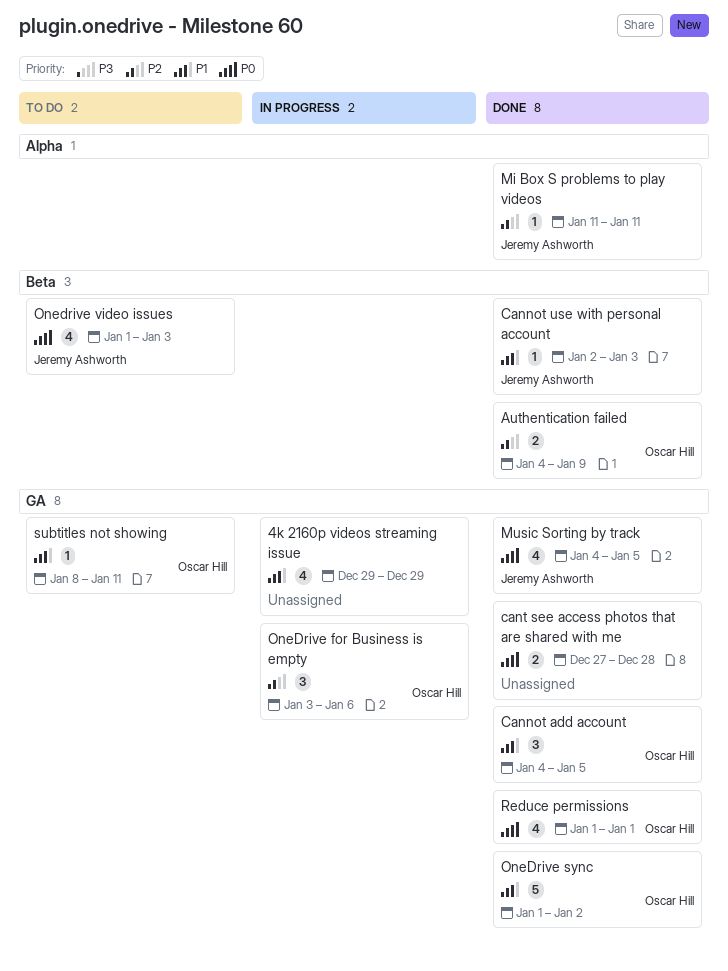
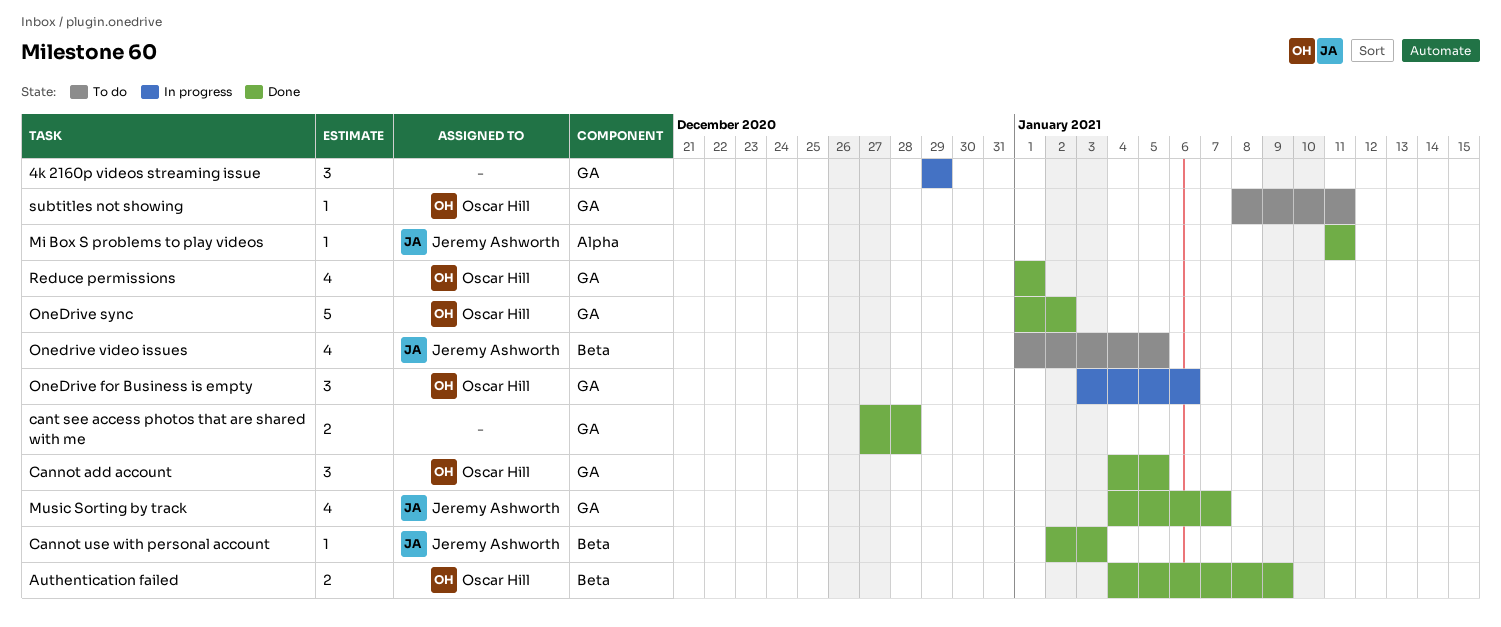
4k 2160p videos streaming issue, estimate: 4 -> 3
Music Sorting by track, due: Jan 5 -> Jan 7
Onedrive video issues, due: Jan 3 -> Jan 5

